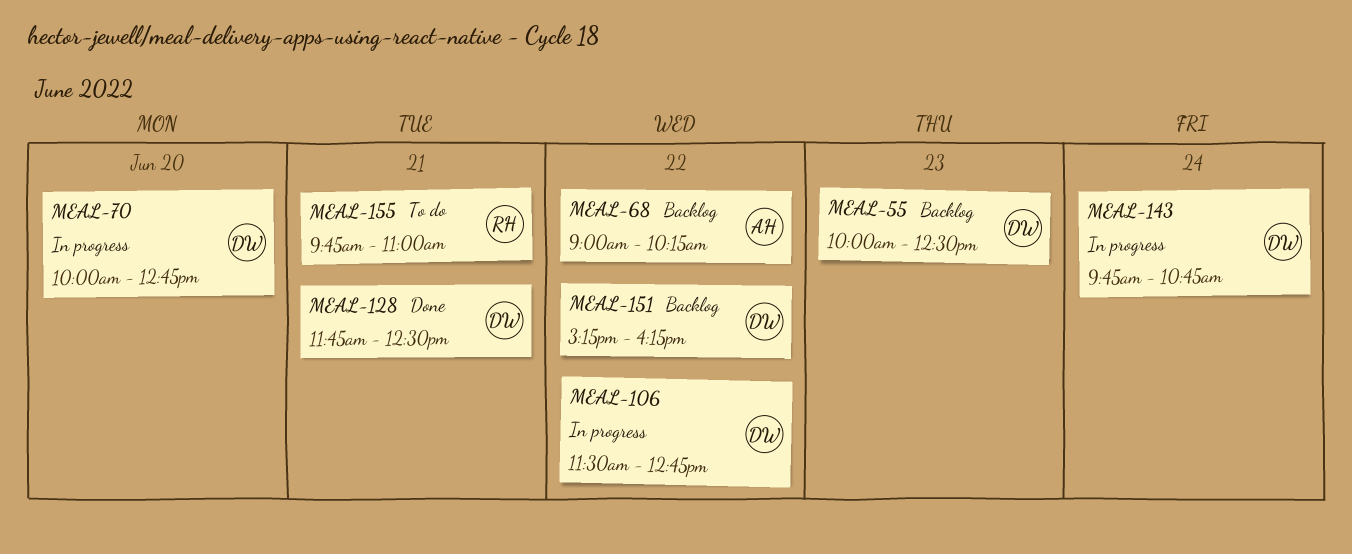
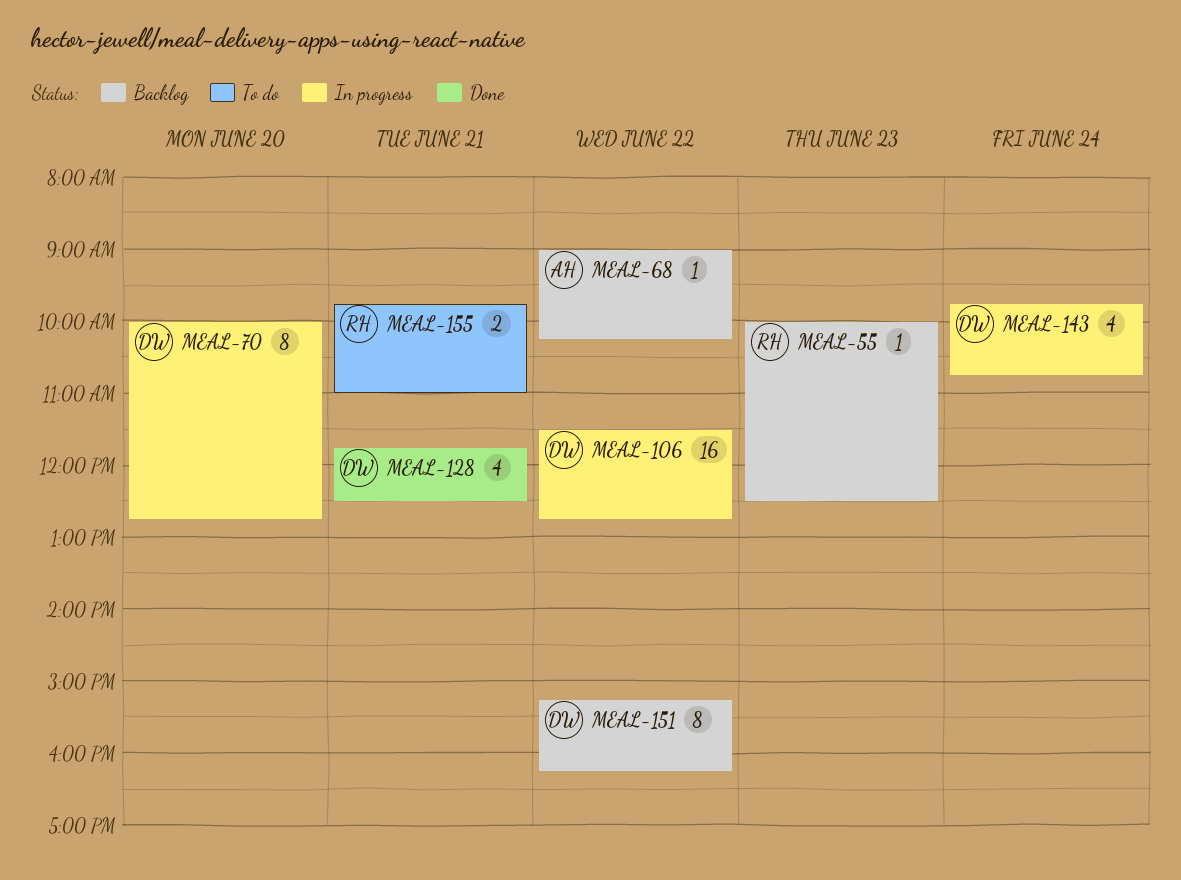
MEAL-55, owner: DW -> RH

